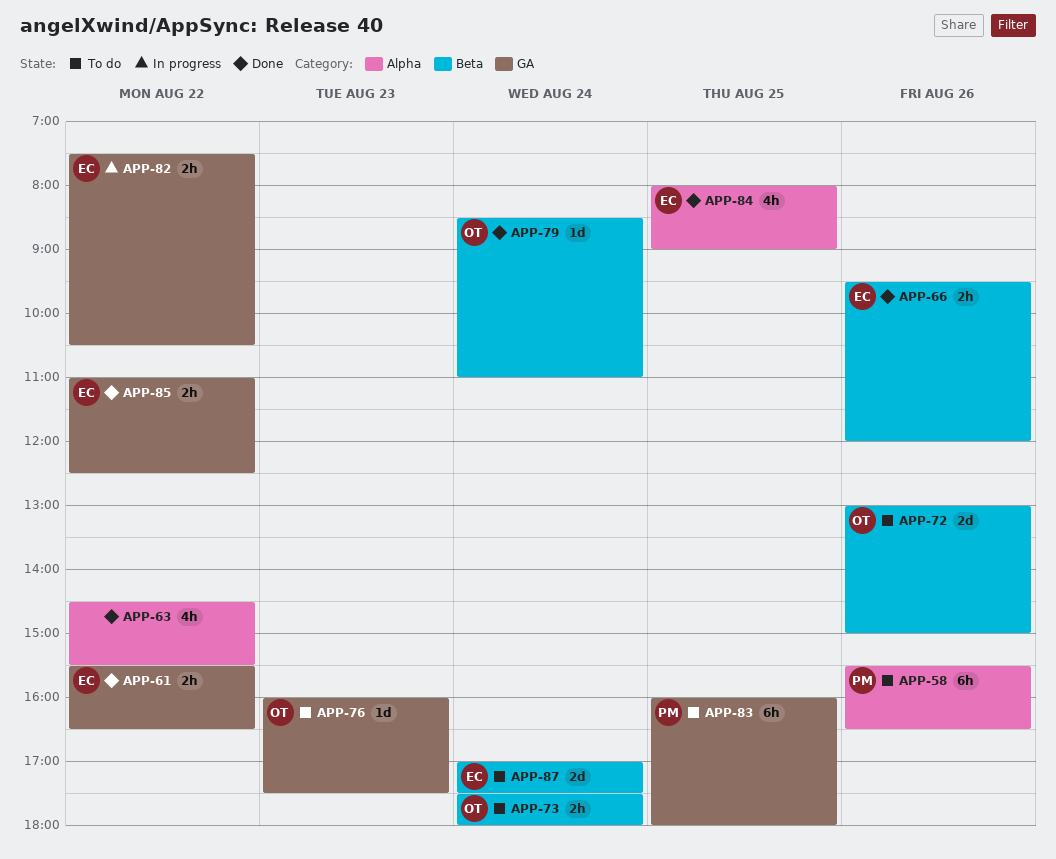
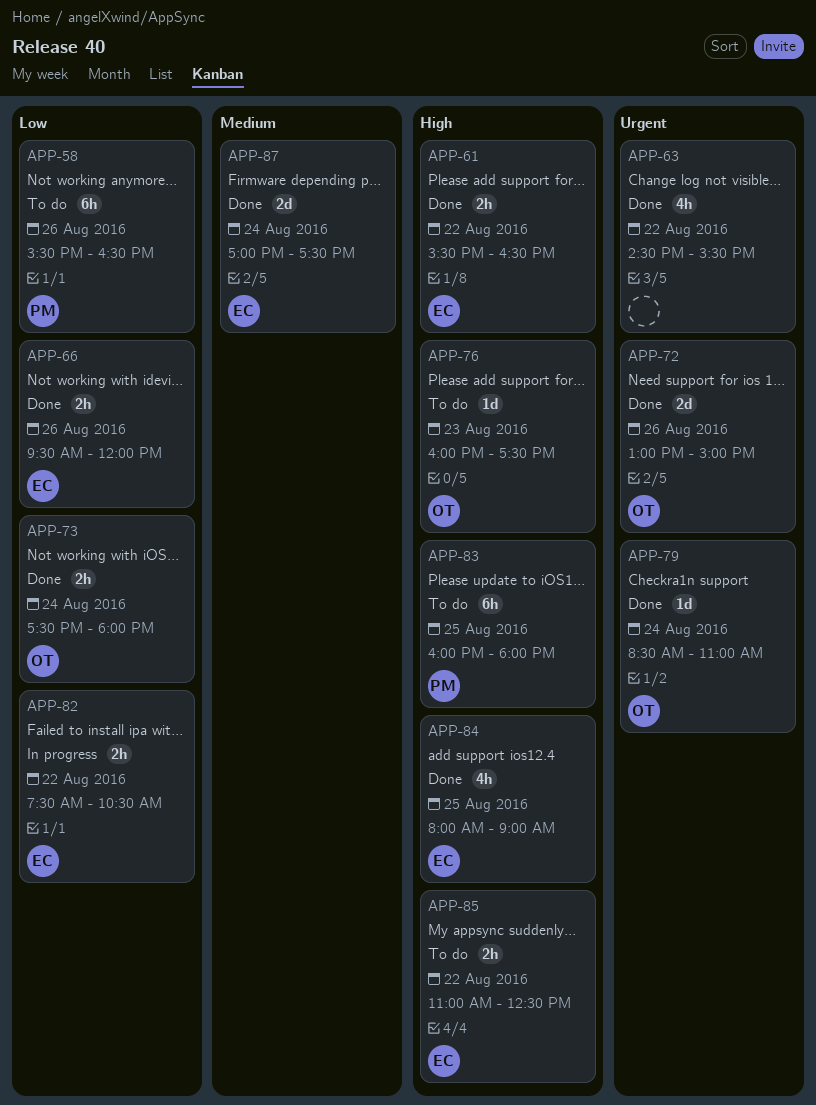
APP-72, status: To do -> Done
APP-73, status: To do -> Done
APP-85, status: Done -> To do
APP-87, status: To do -> Done

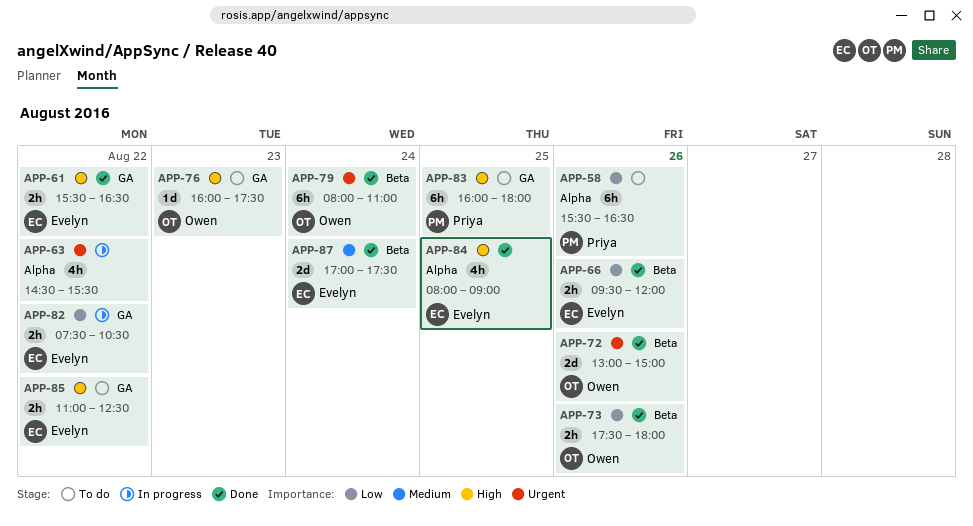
APP-63, status: Done -> In progress
APP-73, day: Aug 24 -> Aug 26
APP-79, estimate: 1d -> 6h
APP-79, begins: 08:30 -> 08:00

